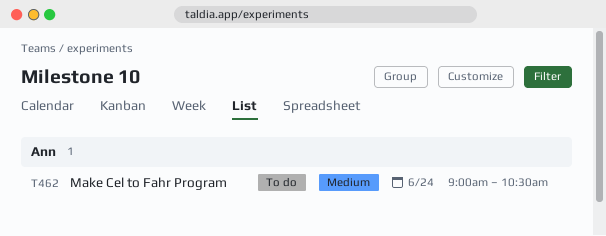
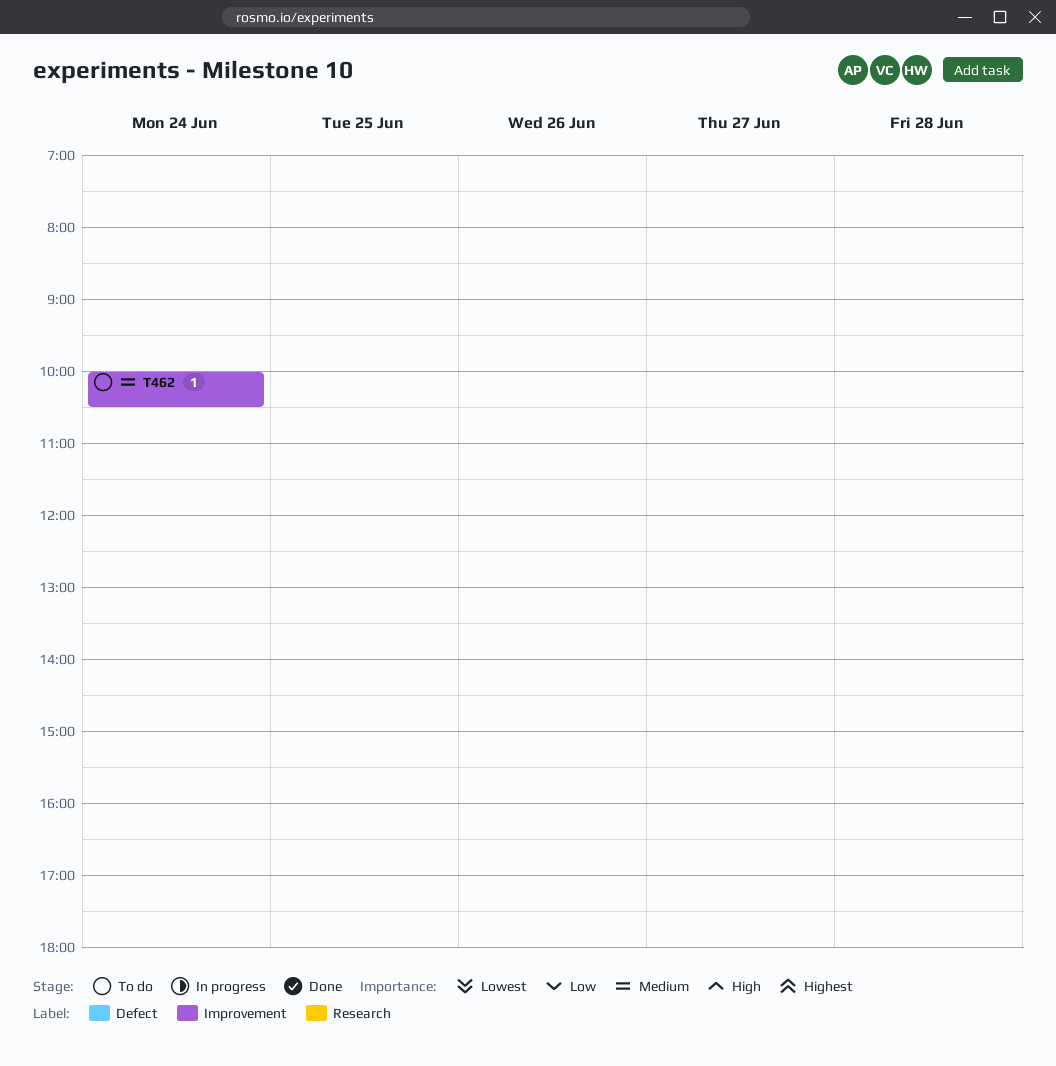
T462, begins: 09:00 -> 10:00

